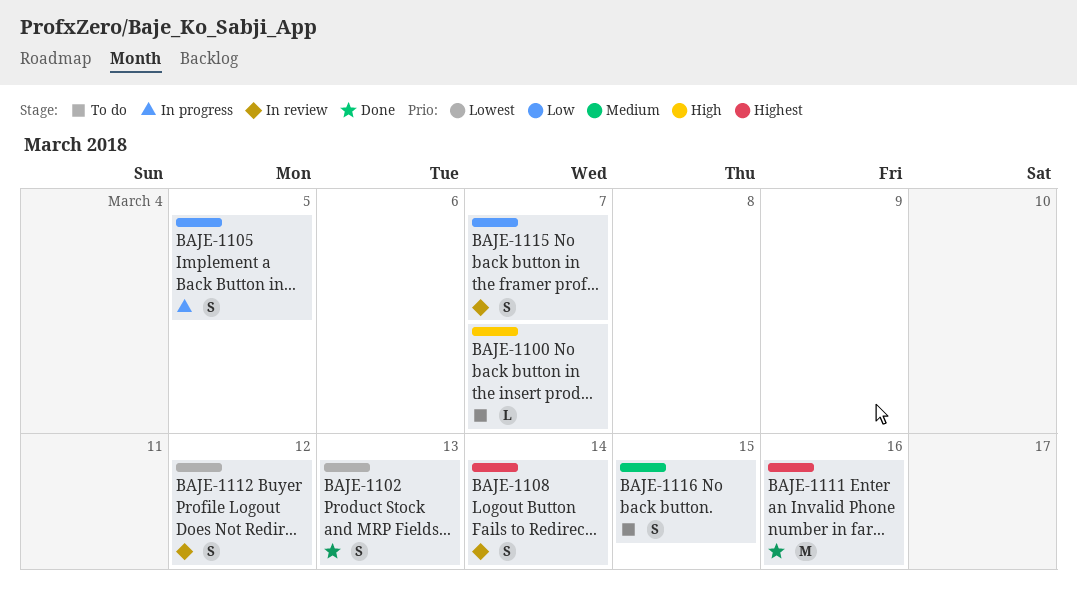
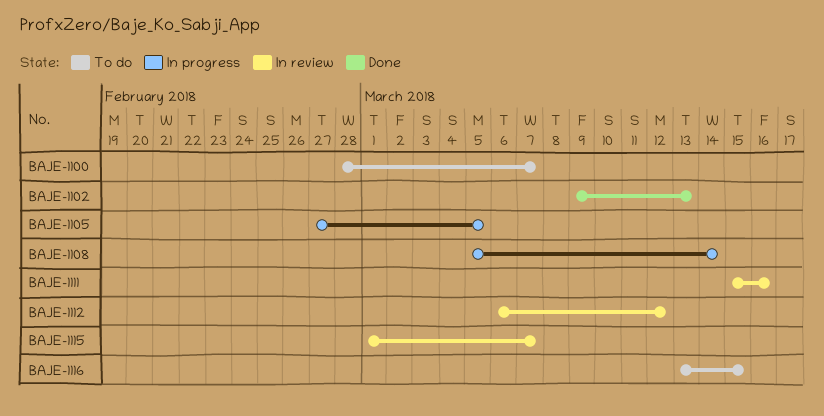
BAJE-1108, status: In review -> In progress
BAJE-1111, status: Done -> In review

